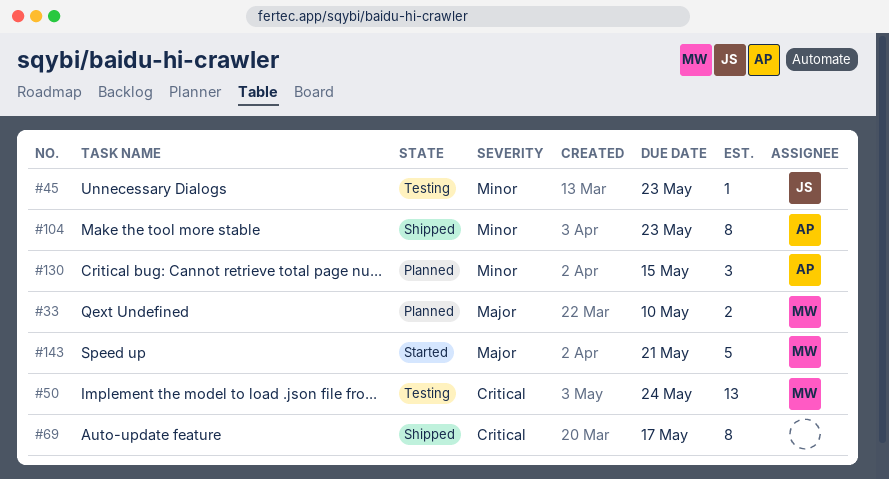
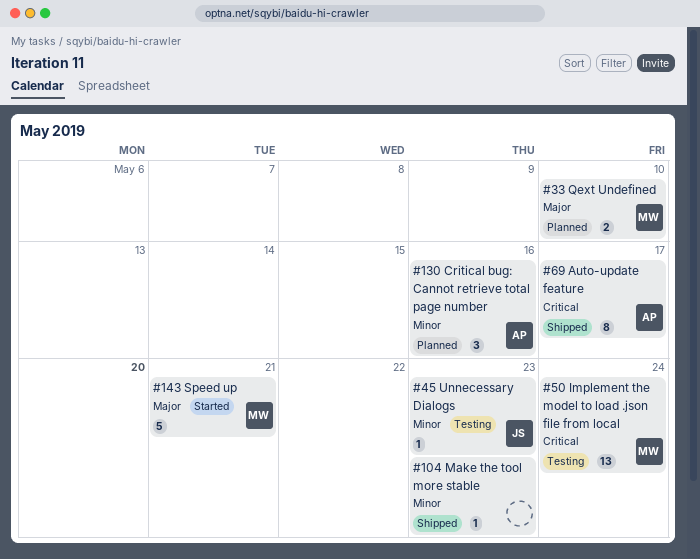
#69, owner: none -> AP
#104, owner: AP -> none
#104, estimate: 8 -> 1
#130, due: May 15 -> May 16

